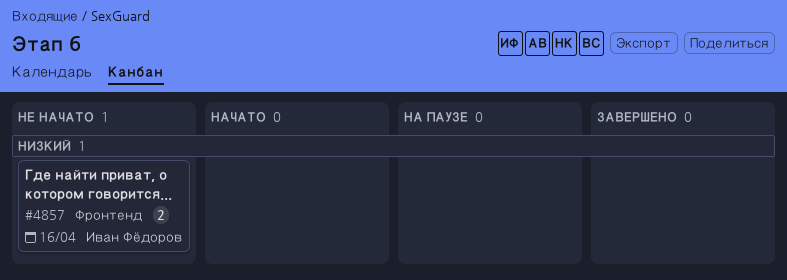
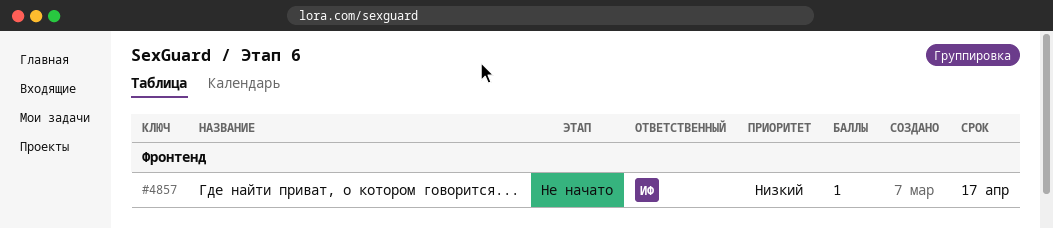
#4857, estimate: 2 -> 1
#4857, due: Apr 16 -> Apr 17

